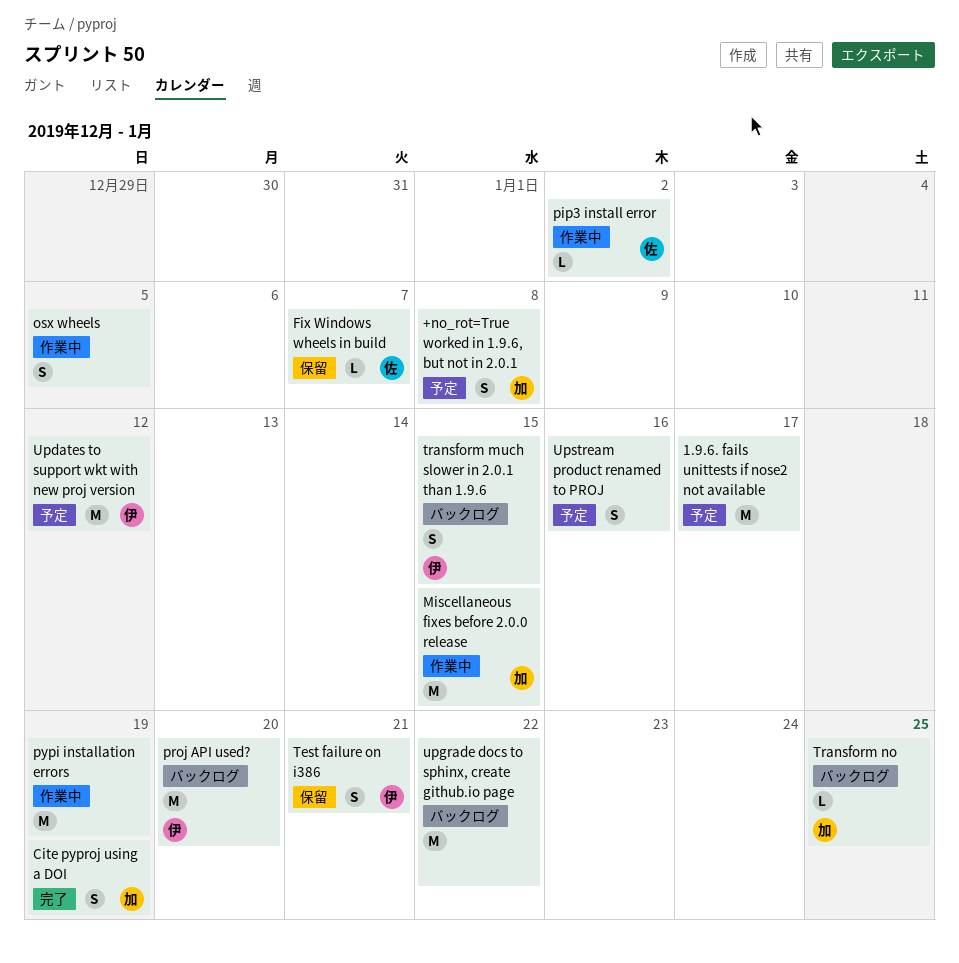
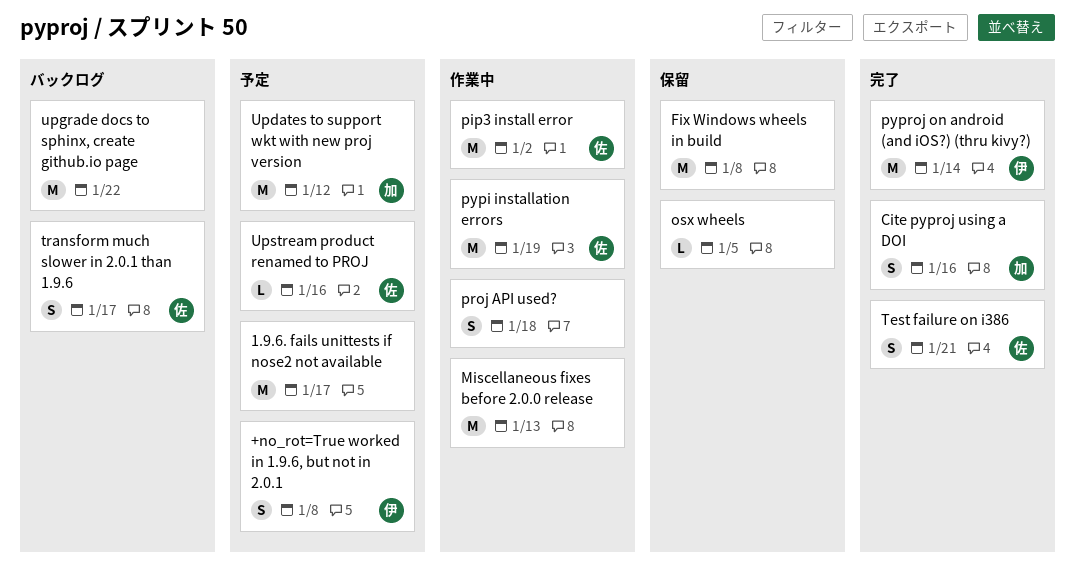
+no_rot=True worked in 1.9.6, but not in 2.0.1, owner: 加 -> 伊
Cite pyproj using a DOI, due: Jan 19 -> Jan 16
Fix Windows wheels in build, owner: 佐 -> none
Fix Windows wheels in build, estimate: L -> M
Fix Windows wheels in build, due: Jan 7 -> Jan 8
Miscellaneous fixes before 2.0.0 release, owner: 加 -> none
Miscellaneous fixes before 2.0.0 release, due: Jan 15 -> Jan 13
osx wheels, status: 作業中 -> 保留
osx wheels, estimate: S -> L
pip3 install error, estimate: L -> M
proj API used?, status: バックログ -> 作業中
proj API used?, owner: 伊 -> none
proj API used?, estimate: M -> S
proj API used?, due: Jan 20 -> Jan 18
pypi installation errors, owner: none -> 佐
pyproj on android (and iOS?) (thru kivy?): none -> present
Test failure on i386, status: 保留 -> 完了
Test failure on i386, owner: 伊 -> 佐
transform much slower in 2.0.1 than 1.9.6, owner: 伊 -> 佐
transform much slower in 2.0.1 than 1.9.6, due: Jan 15 -> Jan 17
Transform no: present -> none
Updates to support wkt with new proj version, owner: 伊 -> 加
Upstream product renamed to PROJ, owner: none -> 佐
Upstream product renamed to PROJ, estimate: S -> L

